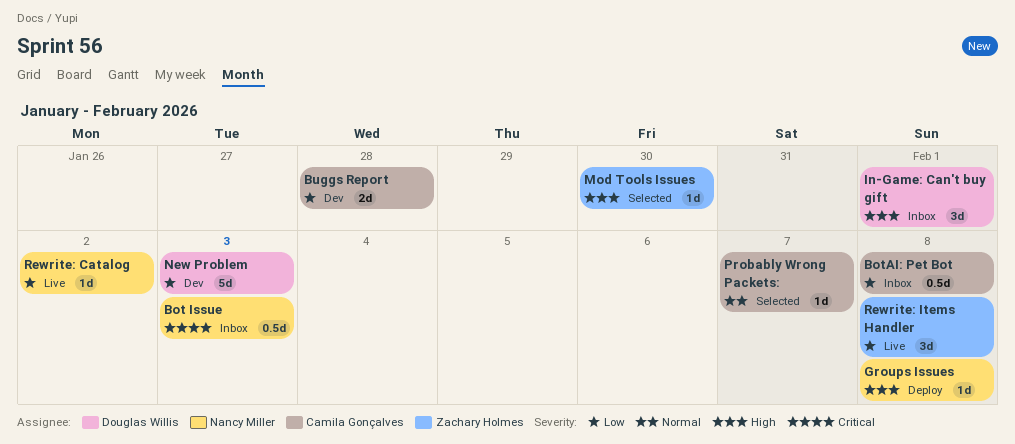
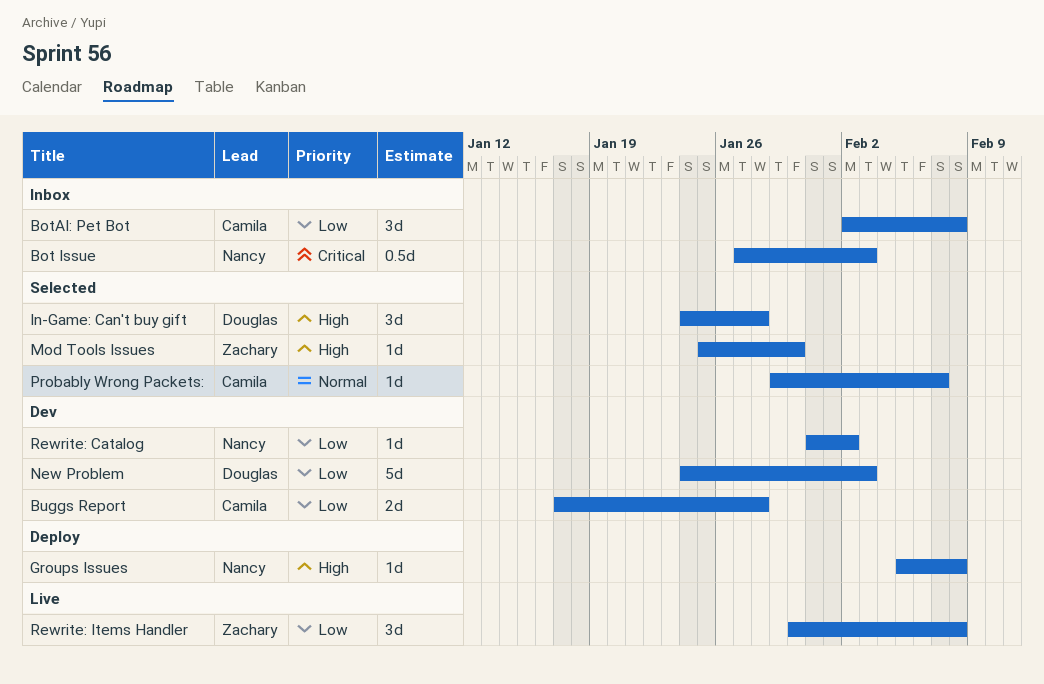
BotAI: Pet Bot, estimate: 0.5d -> 3d
In-Game: Can't buy gift, status: Inbox -> Selected
In-Game: Can't buy gift, due: Feb 1 -> Jan 28
Rewrite: Catalog, status: Live -> Dev

